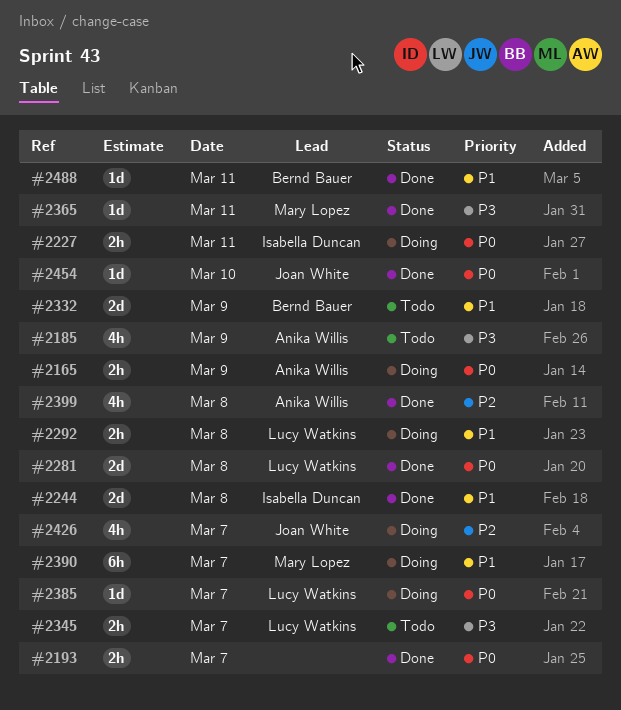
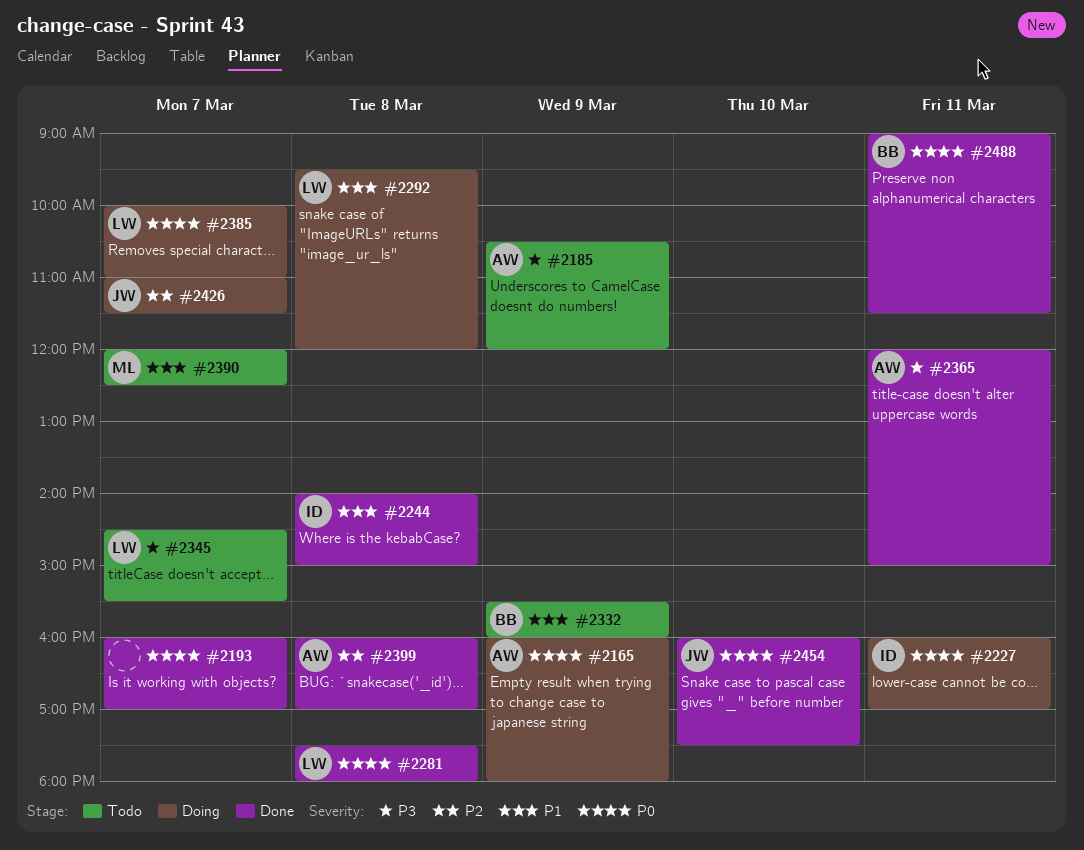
#2365, owner: Mary Lopez -> Anika Willis
#2390, status: Doing -> Todo
#2488, priority: P1 -> P0

